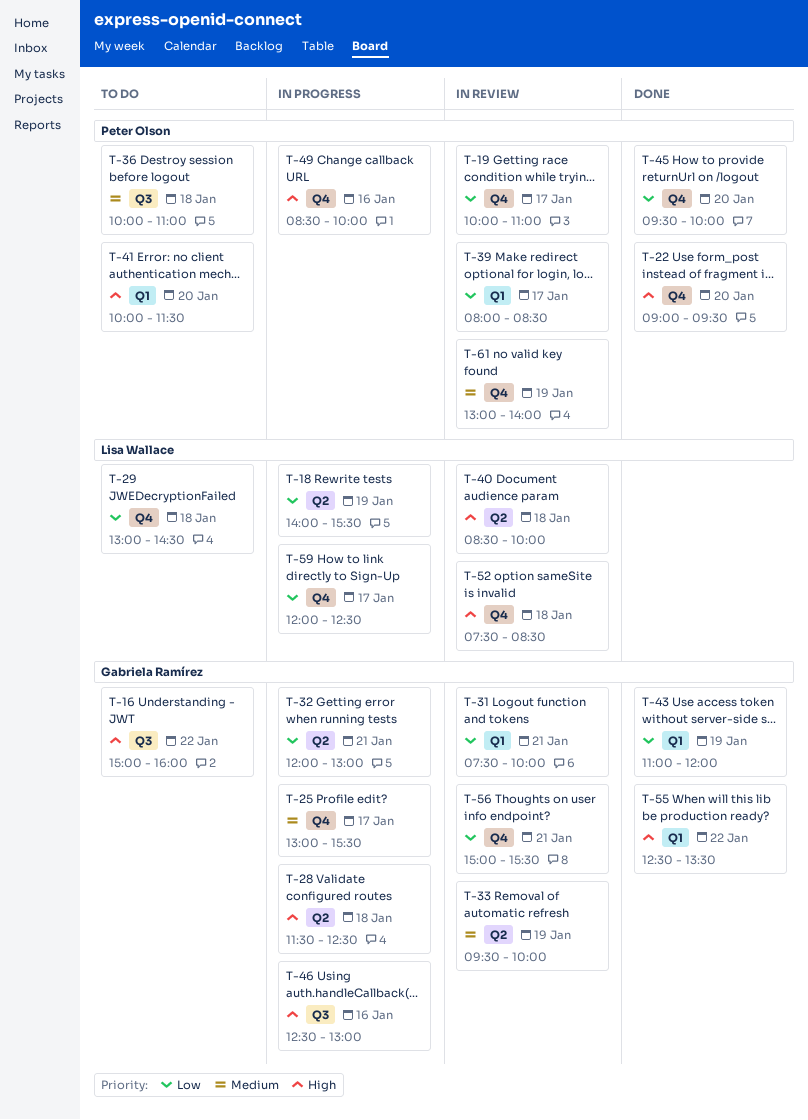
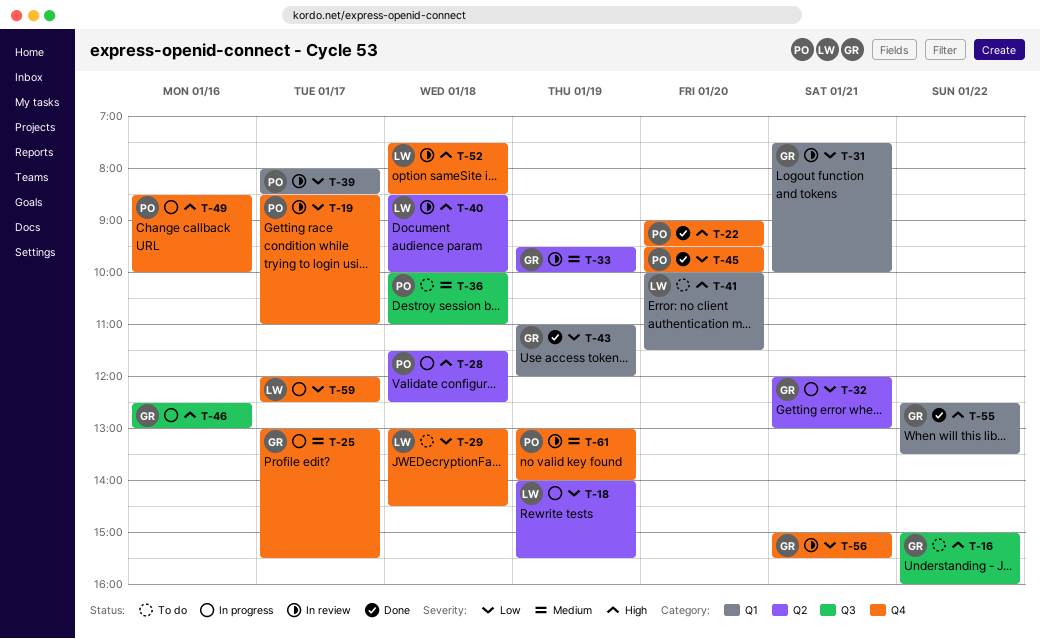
T-19, begins: 10:00 -> 08:30
T-28, owner: Gabriela Ramírez -> Peter Olson
T-41, owner: Peter Olson -> Lisa Wallace

